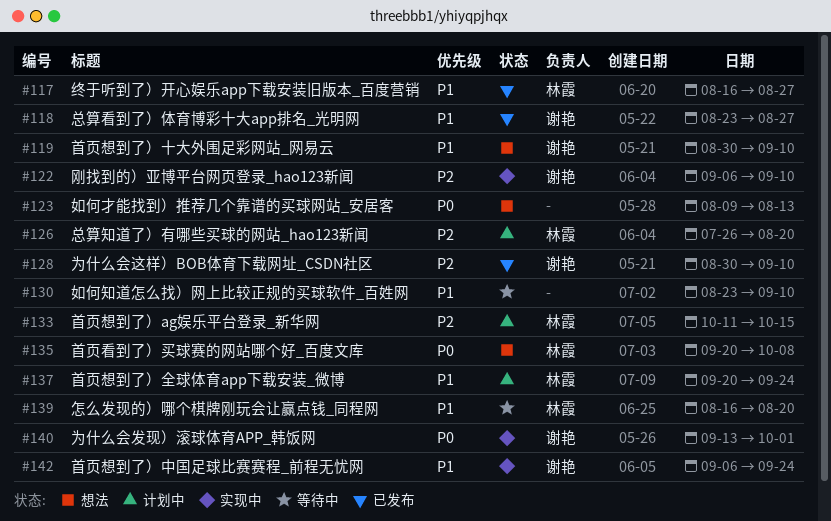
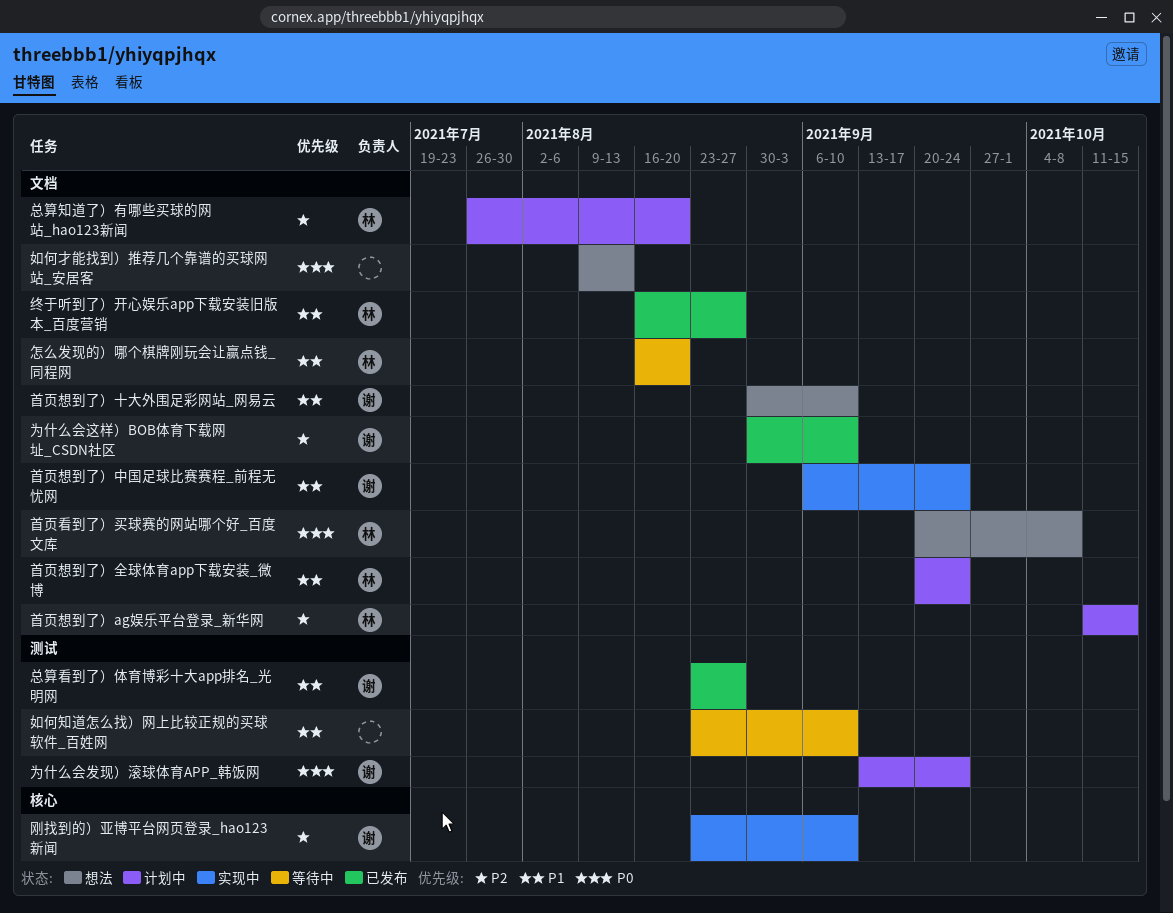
为什么会发现）滚球体育APP_韩饭网, status: 实现中 -> 计划中
为什么会发现）滚球体育APP_韩饭网, due: Oct 1 -> Sep 24
刚找到的）亚博平台网页登录_hao123新闻, start: Sep 6 -> Aug 23

